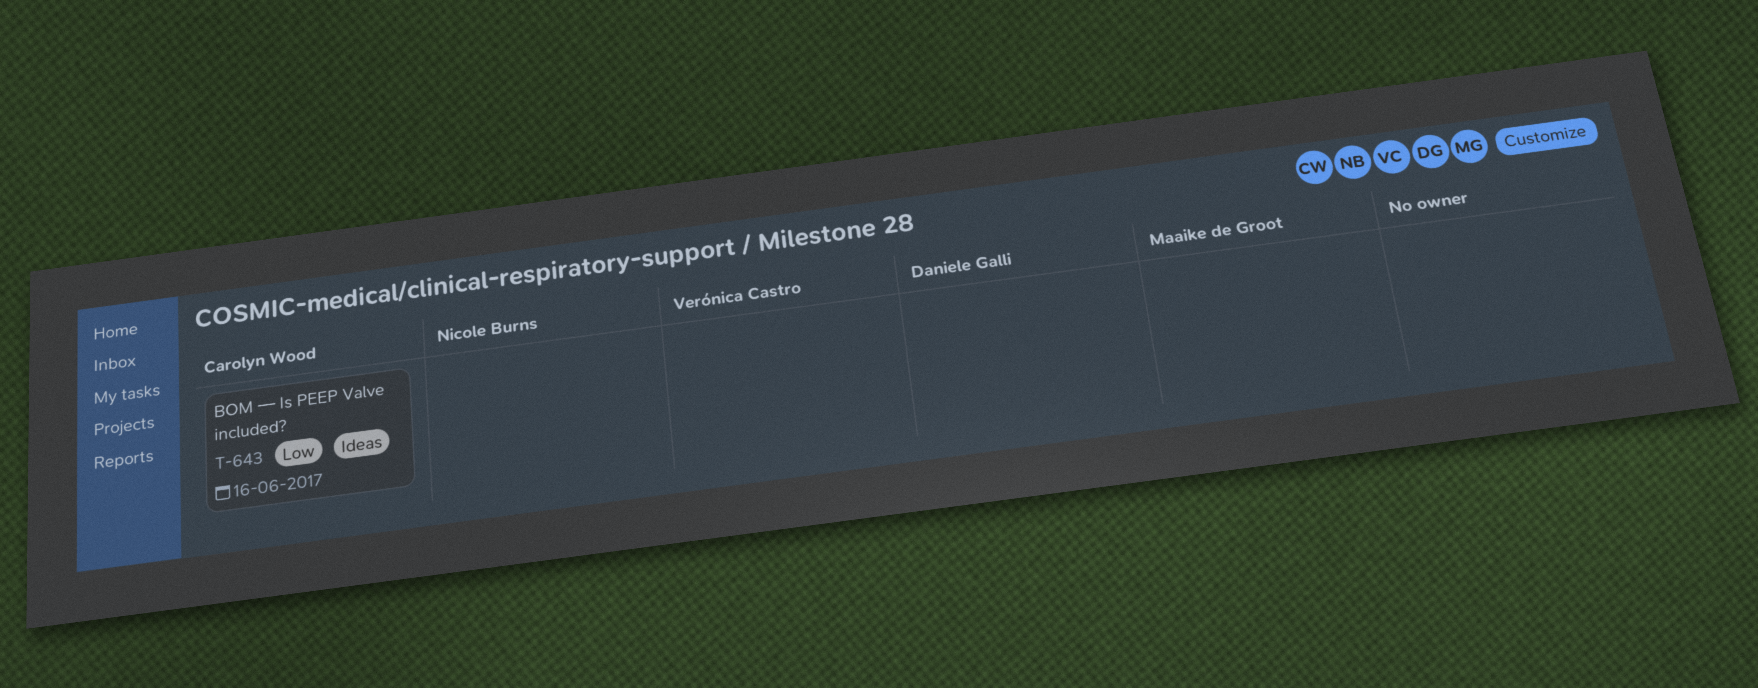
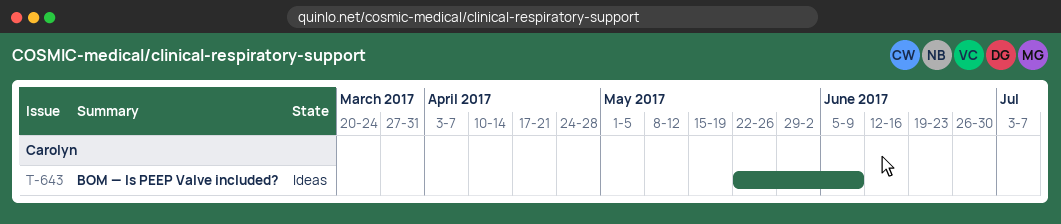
T-643, due: Jun 16 -> Jun 9

